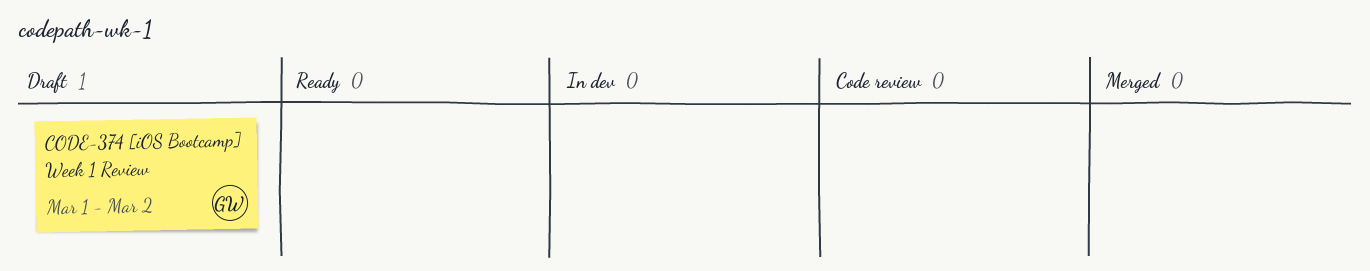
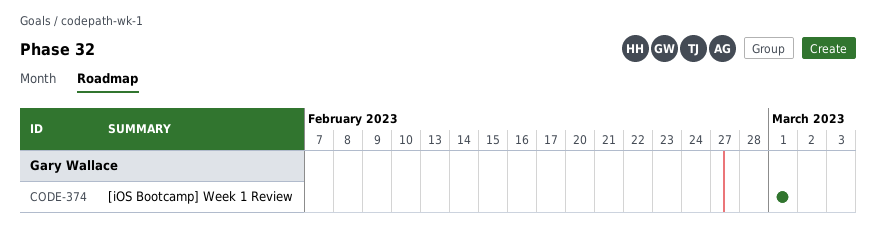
CODE-374, due: Mar 2 -> Mar 1

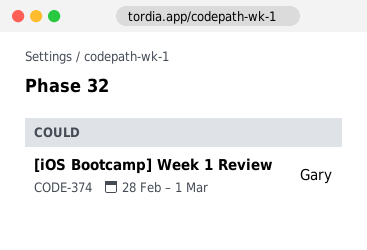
CODE-374, start: Mar 1 -> Feb 28

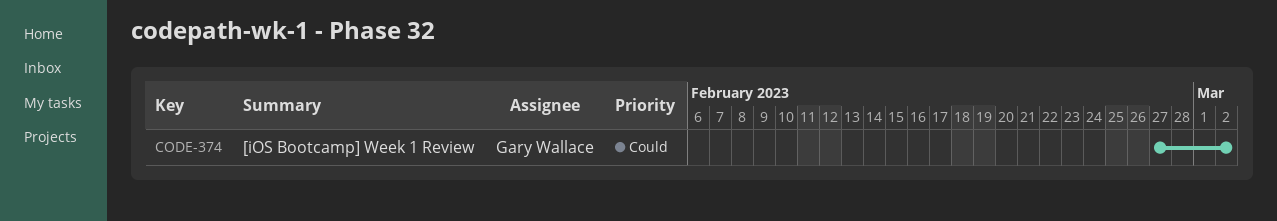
CODE-374, start: Feb 28 -> Feb 27
CODE-374, due: Mar 1 -> Mar 2

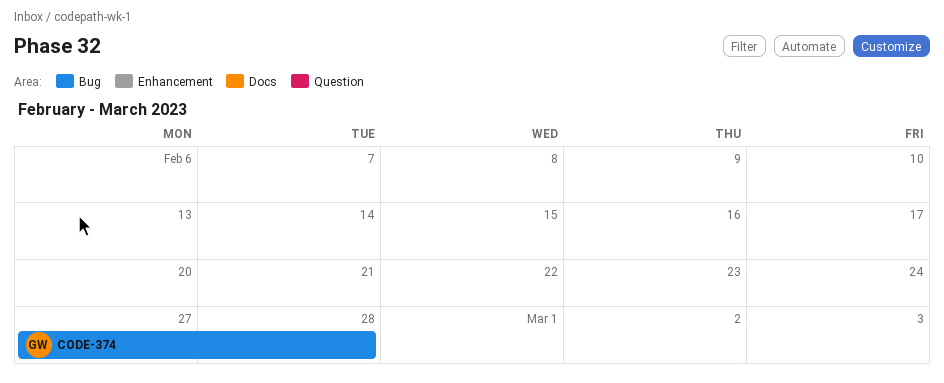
CODE-374, due: Mar 2 -> Feb 28

